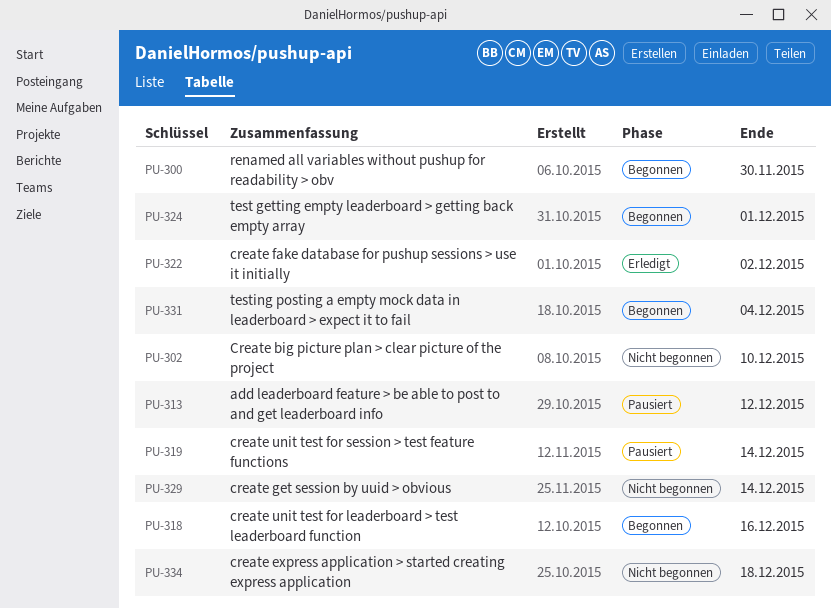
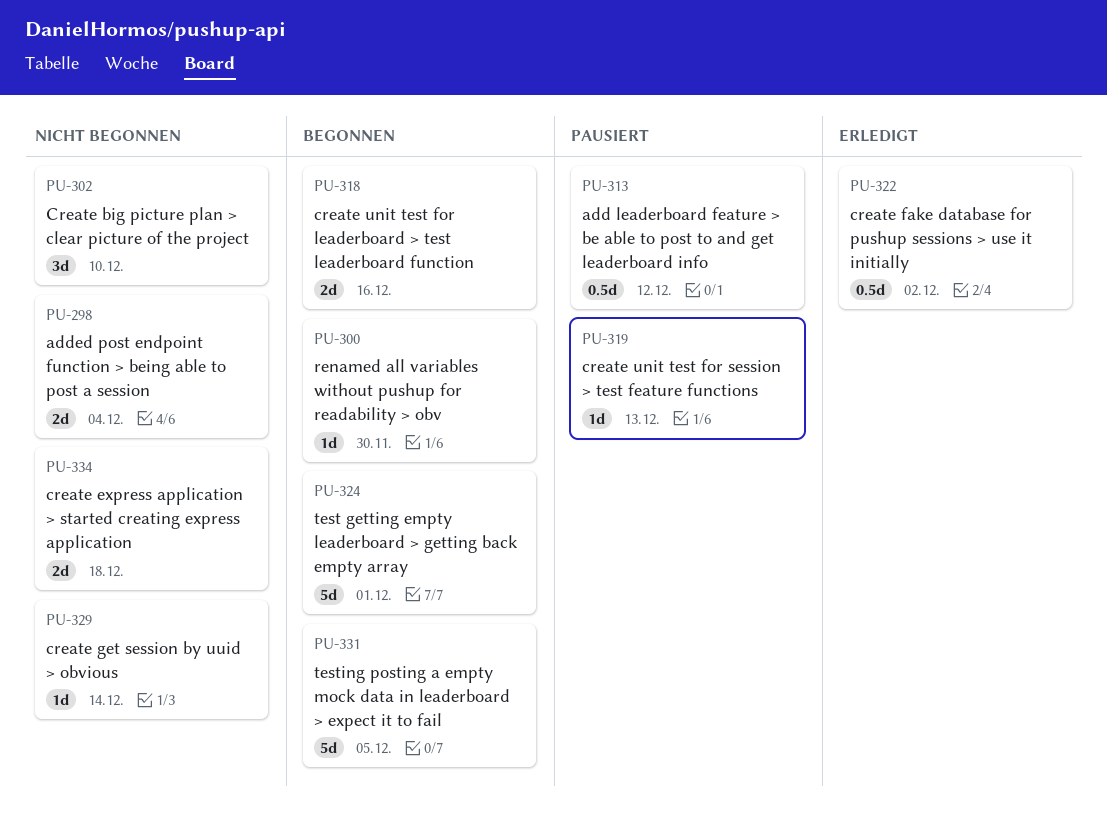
PU-298: none -> present
PU-319, due: Dec 14 -> Dec 13
PU-331, due: Dec 4 -> Dec 5

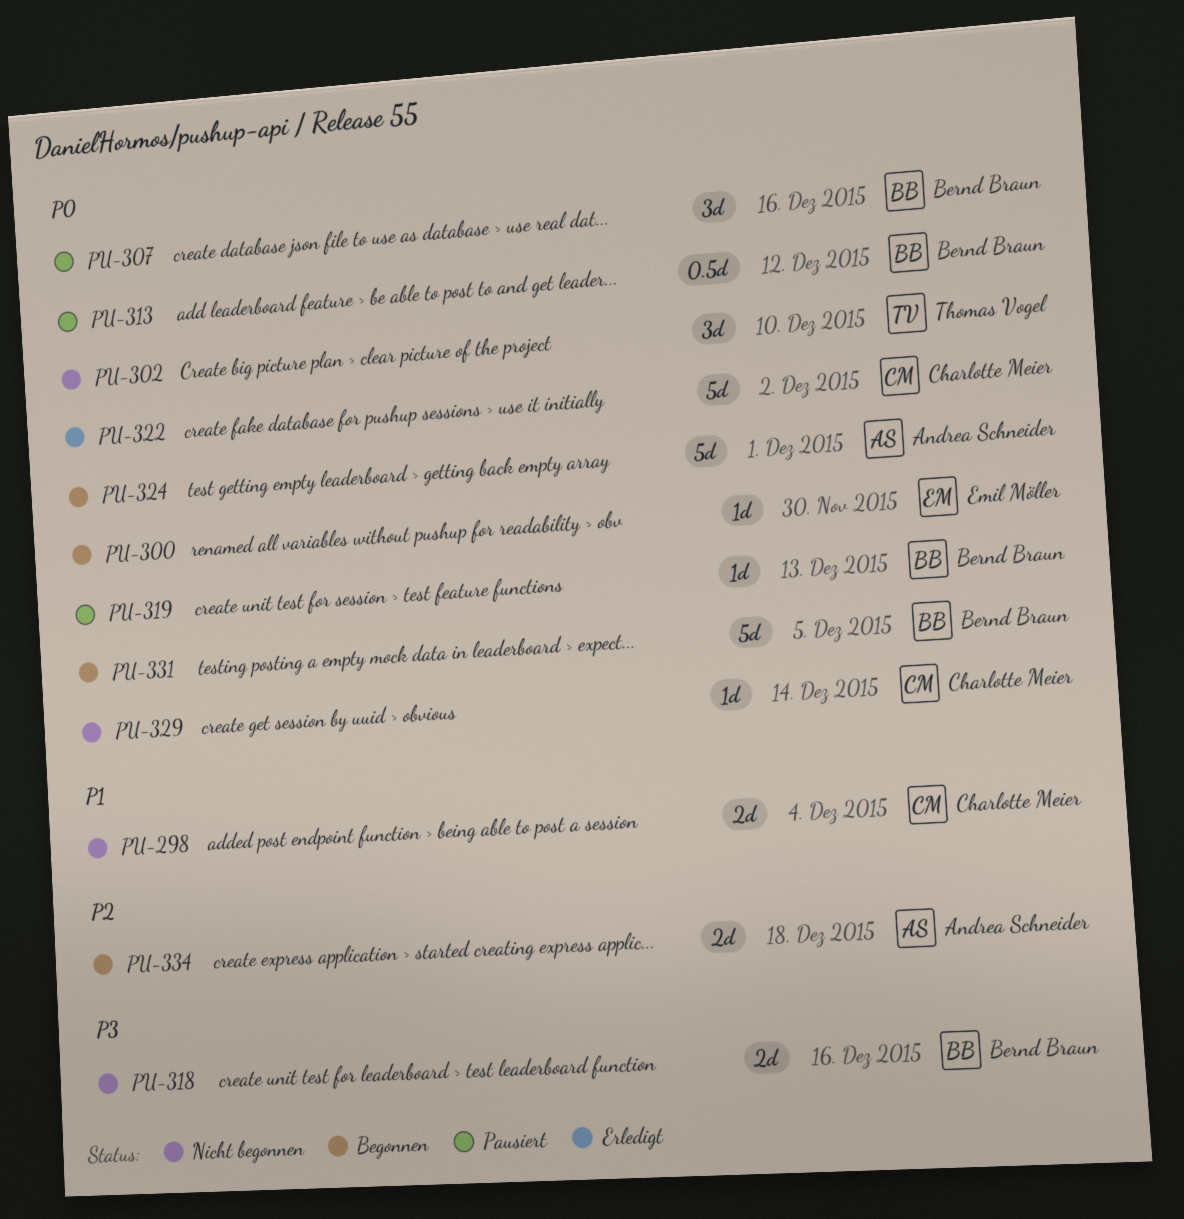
PU-307: none -> present
PU-318, status: Begonnen -> Nicht begonnen
PU-322, estimate: 0.5d -> 5d
PU-334, status: Nicht begonnen -> Begonnen

